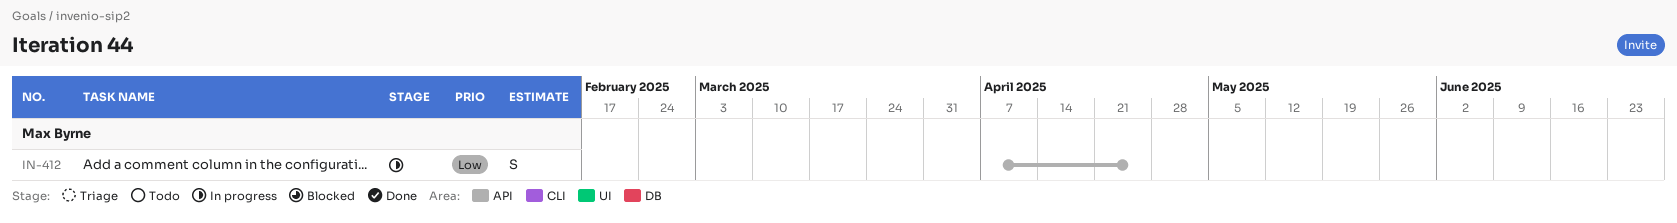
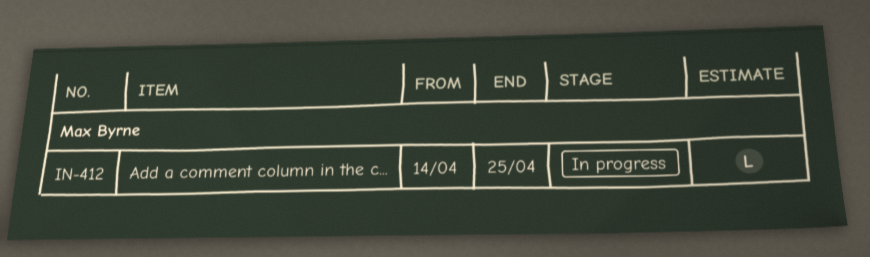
IN-412, estimate: S -> L
IN-412, start: Apr 7 -> Apr 14

